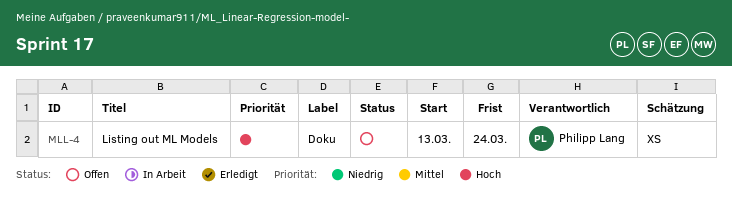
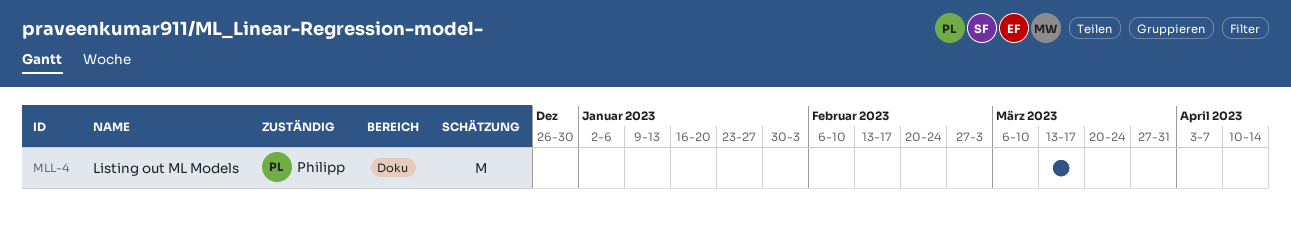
MLL-4, estimate: XS -> M
MLL-4, due: Mar 24 -> Mar 17

